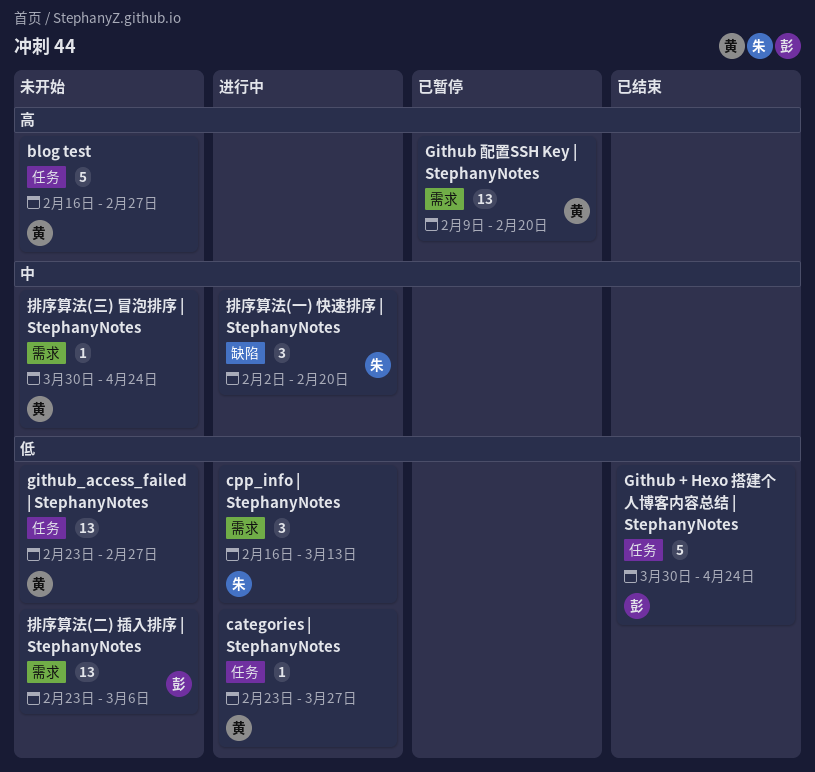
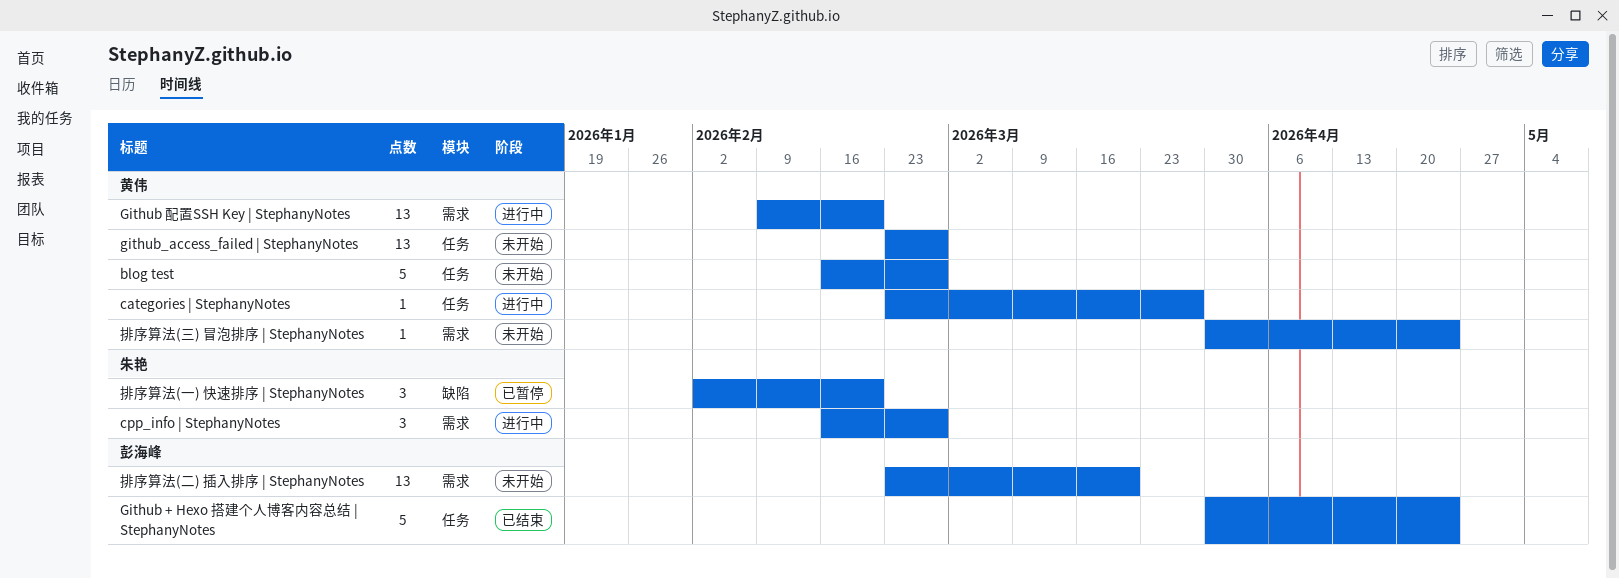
cpp_info | StephanyNotes, due: Mar 13 -> Feb 27
Github 配置SSH Key | StephanyNotes, status: 已暂停 -> 进行中
排序算法(一) 快速排序 | StephanyNotes, status: 进行中 -> 已暂停
排序算法(二) 插入排序 | StephanyNotes, due: Mar 6 -> Mar 20

